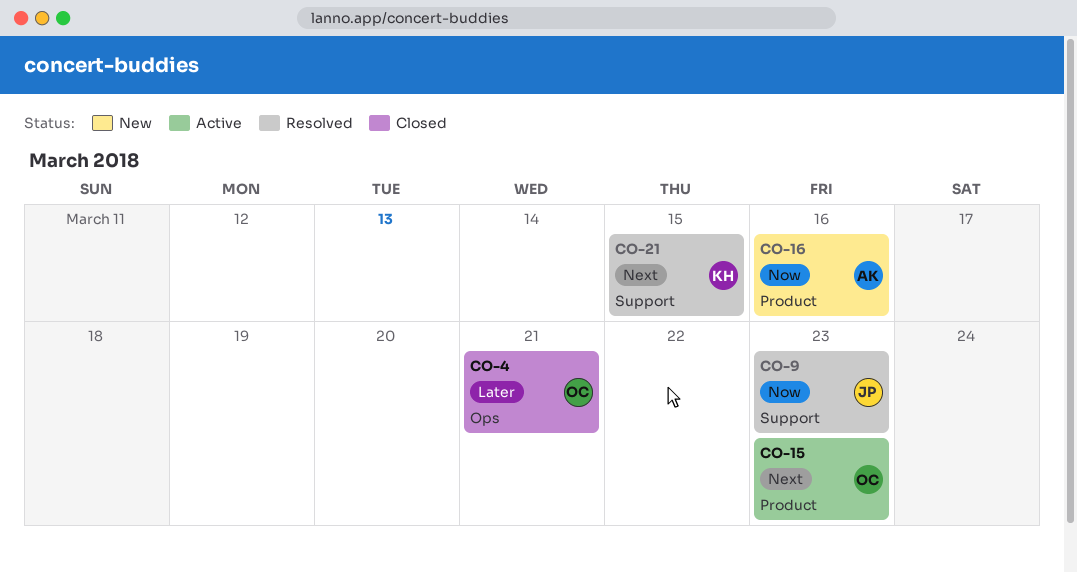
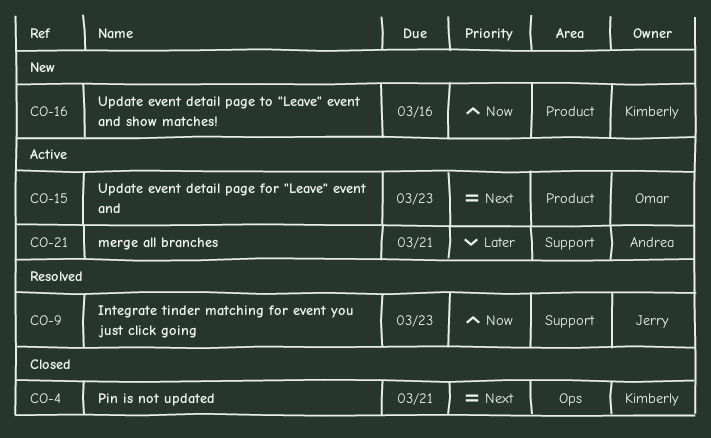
CO-4, owner: Omar -> Kimberly
CO-4, priority: Later -> Next
CO-16, owner: Andrea -> Kimberly
CO-21, status: Resolved -> Active
CO-21, owner: Kimberly -> Andrea
CO-21, priority: Next -> Later
CO-21, due: Mar 15 -> Mar 21

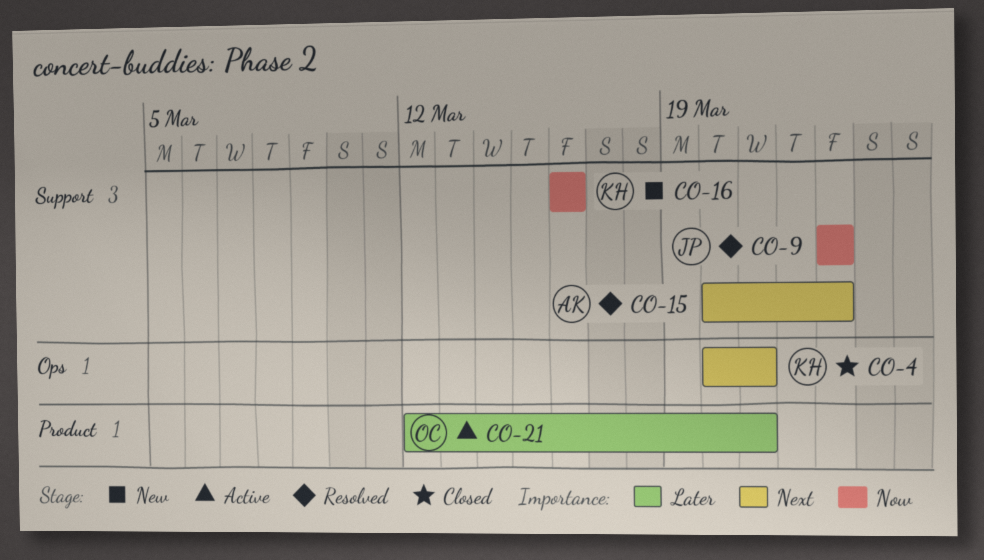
CO-15, status: Active -> Resolved
CO-15, owner: Omar -> Andrea
CO-15, label: Product -> Support
CO-16, label: Product -> Support
CO-21, owner: Andrea -> Omar
CO-21, label: Support -> Product

